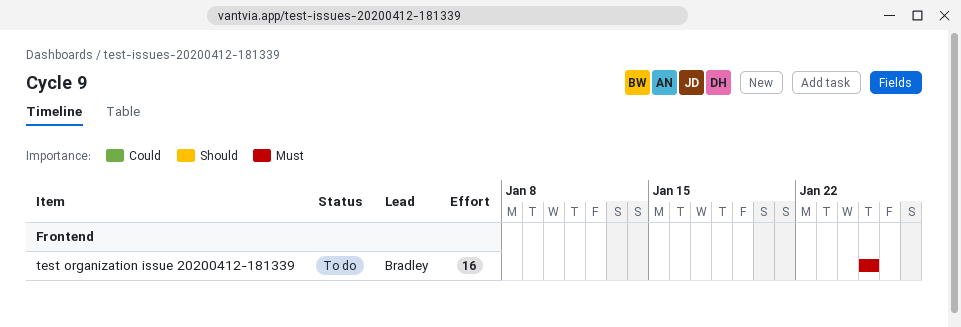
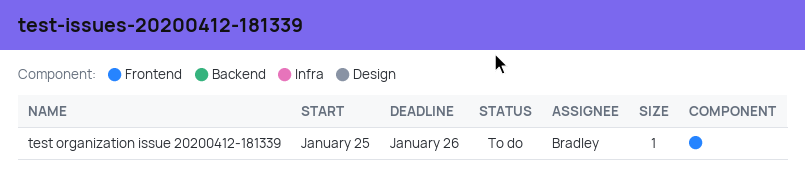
test organization issue 20200412-181339, estimate: 16 -> 1
test organization issue 20200412-181339, due: Jan 25 -> Jan 26

